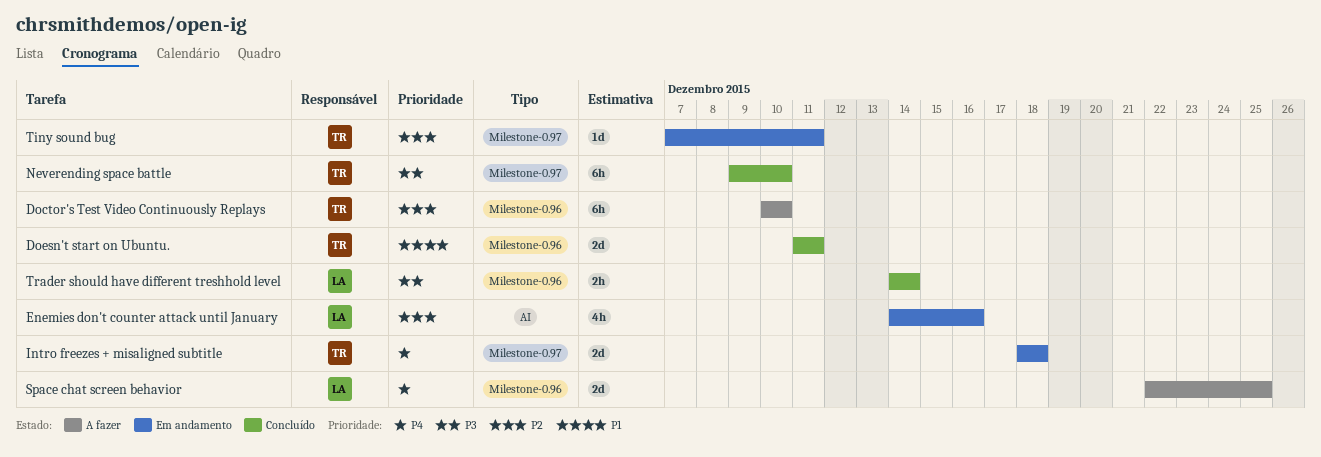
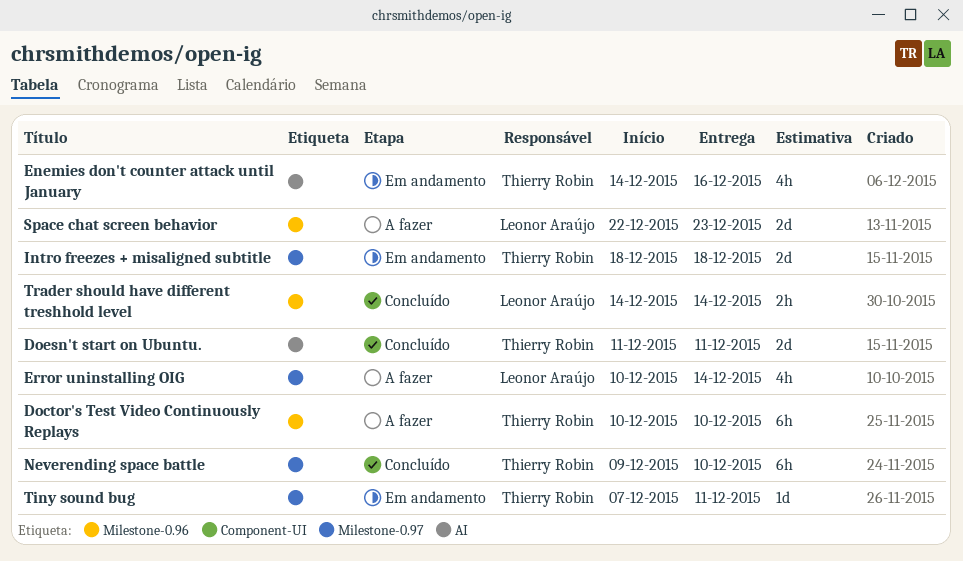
Doesn't start on Ubuntu., label: Milestone-0.96 -> AI
Enemies don't counter attack until January, owner: Leonor Araújo -> Thierry Robin
Error uninstalling OIG: none -> present
Space chat screen behavior, due: Dec 25 -> Dec 23

